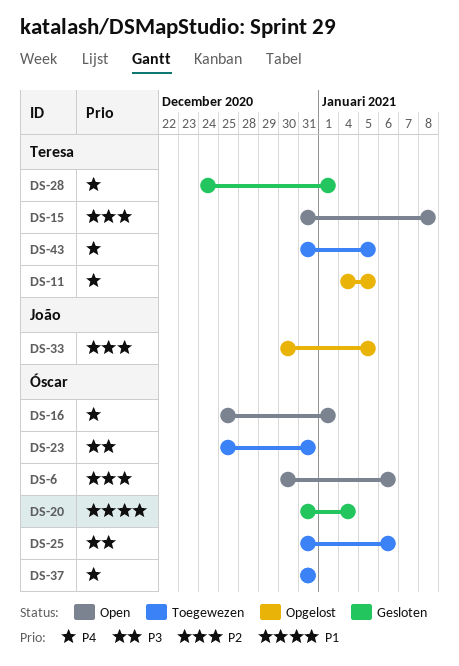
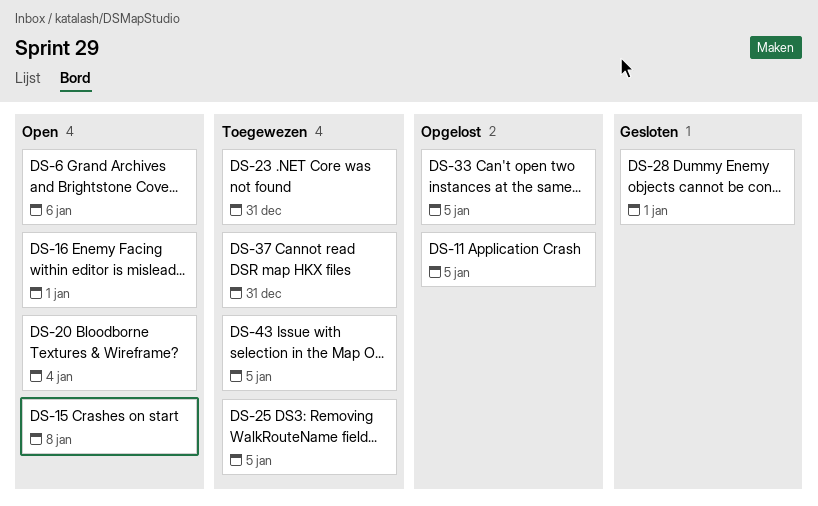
DS-20, status: Gesloten -> Open
DS-25, due: Jan 6 -> Jan 5

